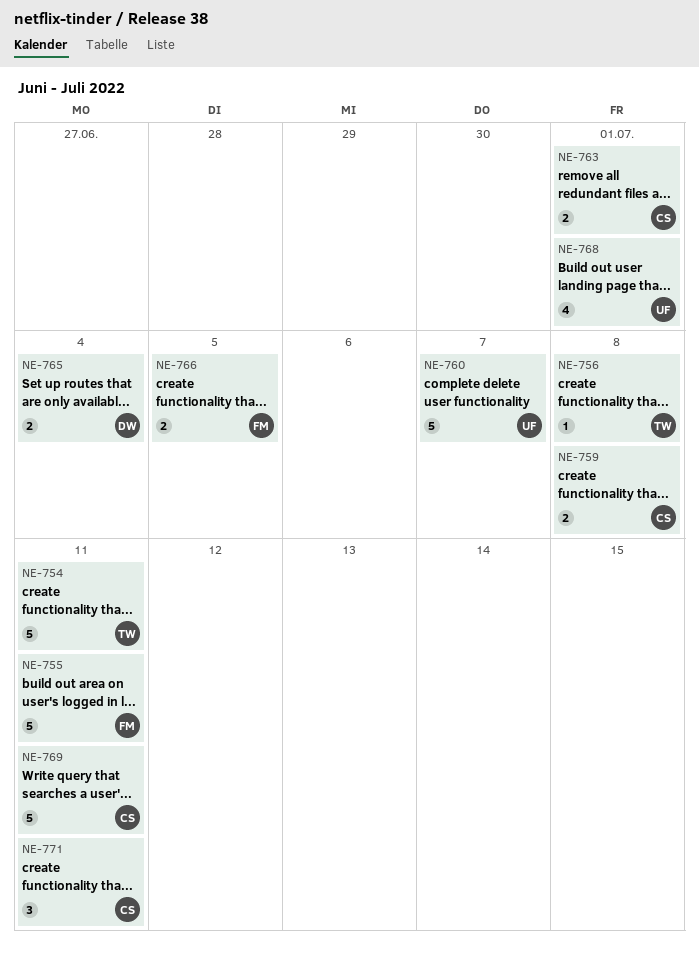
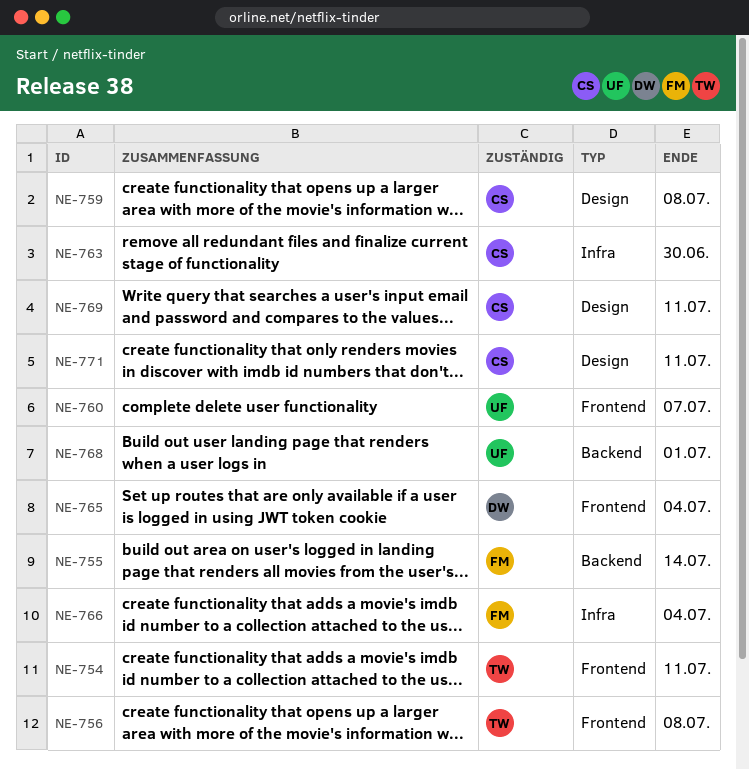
NE-755, due: Jul 11 -> Jul 14
NE-763, due: Jul 1 -> Jun 30
NE-766, due: Jul 5 -> Jul 4

